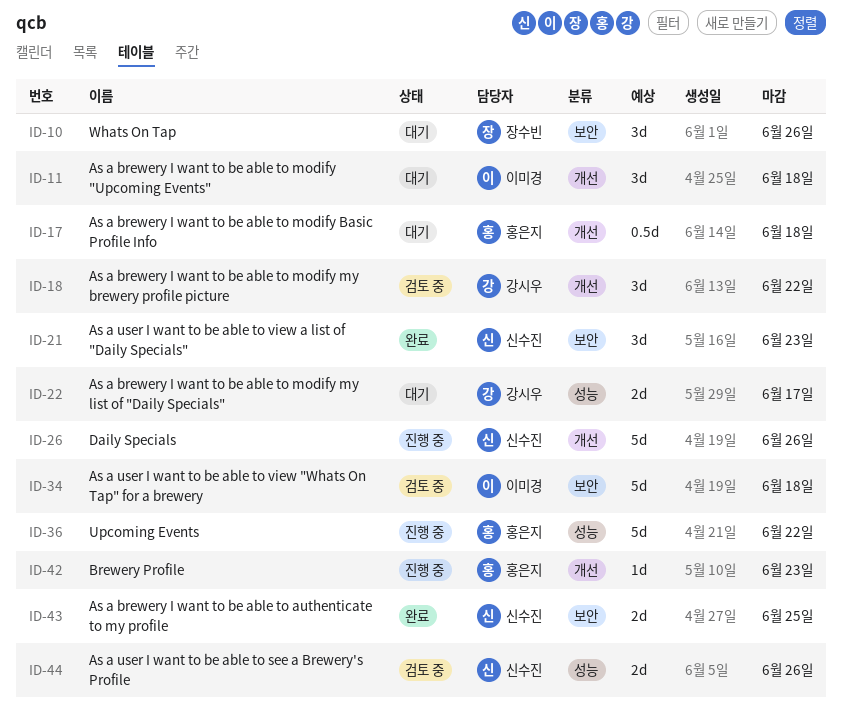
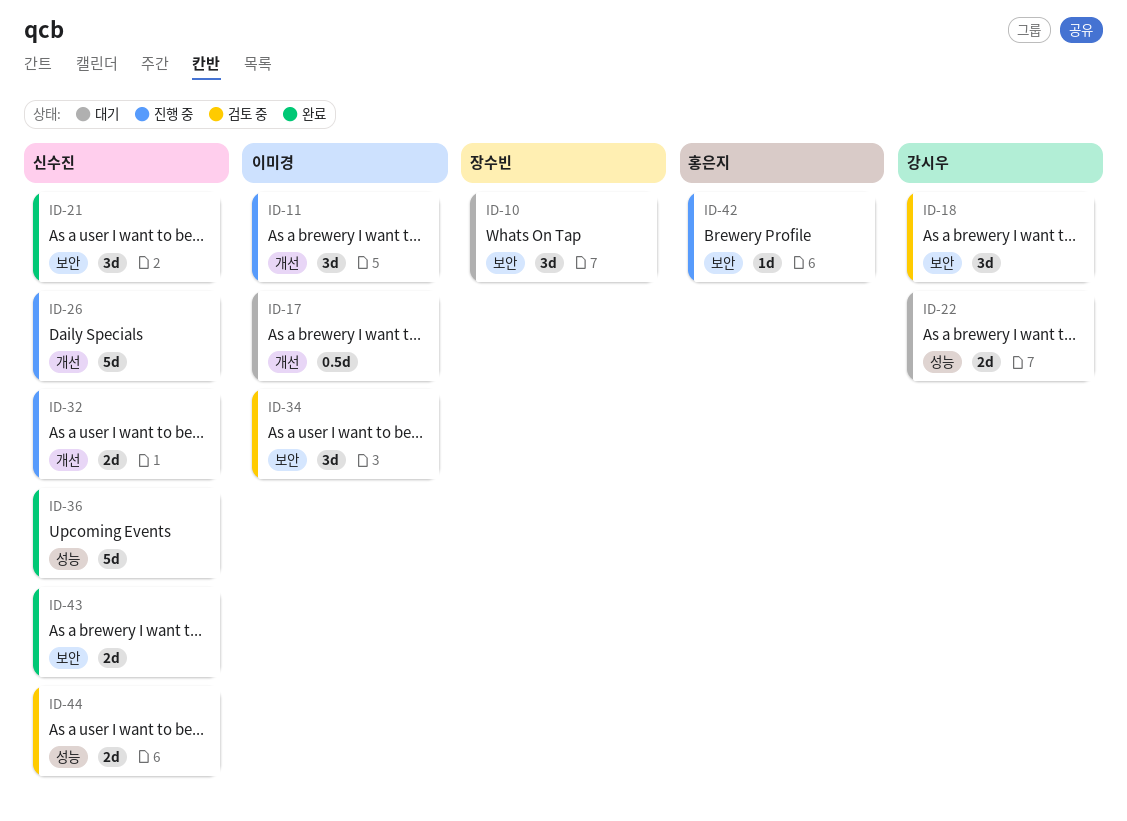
ID-11, status: 대기 -> 진행 중
ID-17, owner: 홍은지 -> 이미경
ID-18, label: 개선 -> 보안
ID-32: none -> present
ID-34, estimate: 5d -> 3d
ID-36, status: 진행 중 -> 완료
ID-36, owner: 홍은지 -> 신수진
ID-42, label: 개선 -> 보안

